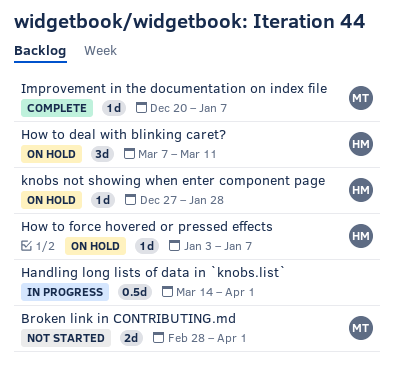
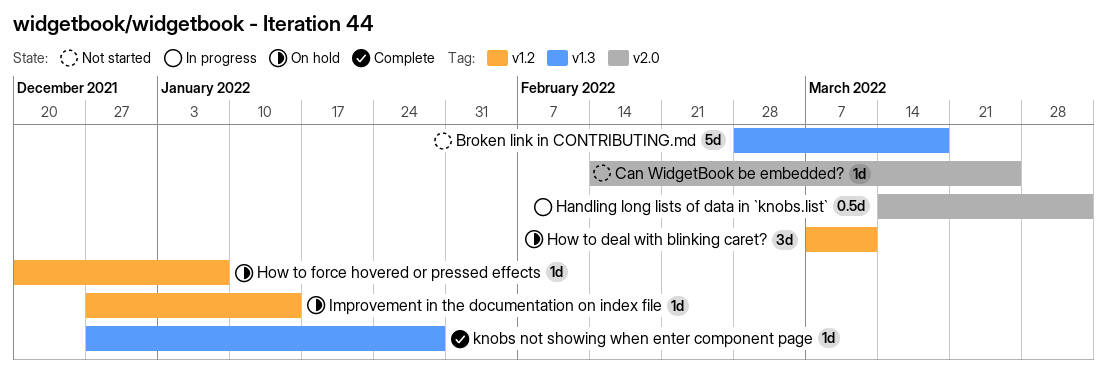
Broken link in CONTRIBUTING.md, estimate: 2d -> 5d
Broken link in CONTRIBUTING.md, due: Apr 1 -> Mar 18
Can WidgetBook be embedded?: none -> present
How to force hovered or pressed effects, start: Jan 3 -> Dec 20
Improvement in the documentation on index file, status: Complete -> On hold
Improvement in the documentation on index file, start: Dec 20 -> Dec 27
Improvement in the documentation on index file, due: Jan 7 -> Jan 14
knobs not showing when enter component page, status: On hold -> Complete

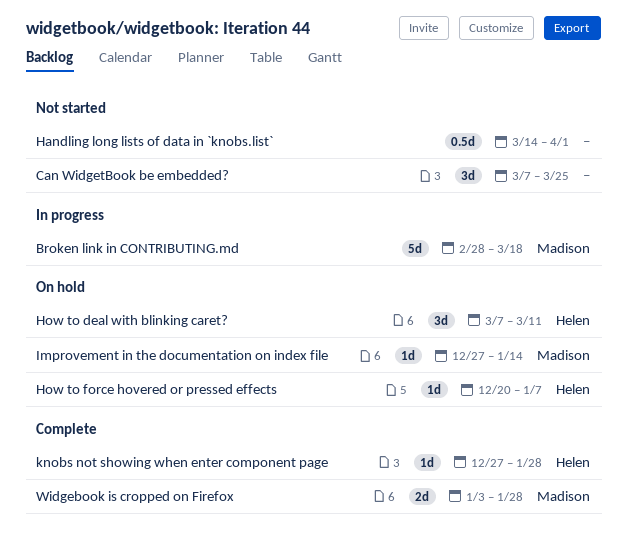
Broken link in CONTRIBUTING.md, status: Not started -> In progress
Can WidgetBook be embedded?, estimate: 1d -> 3d
Can WidgetBook be embedded?, start: Feb 14 -> Mar 7
Handling long lists of data in `knobs.list`, status: In progress -> Not started
Widgebook is cropped on Firefox: none -> present

